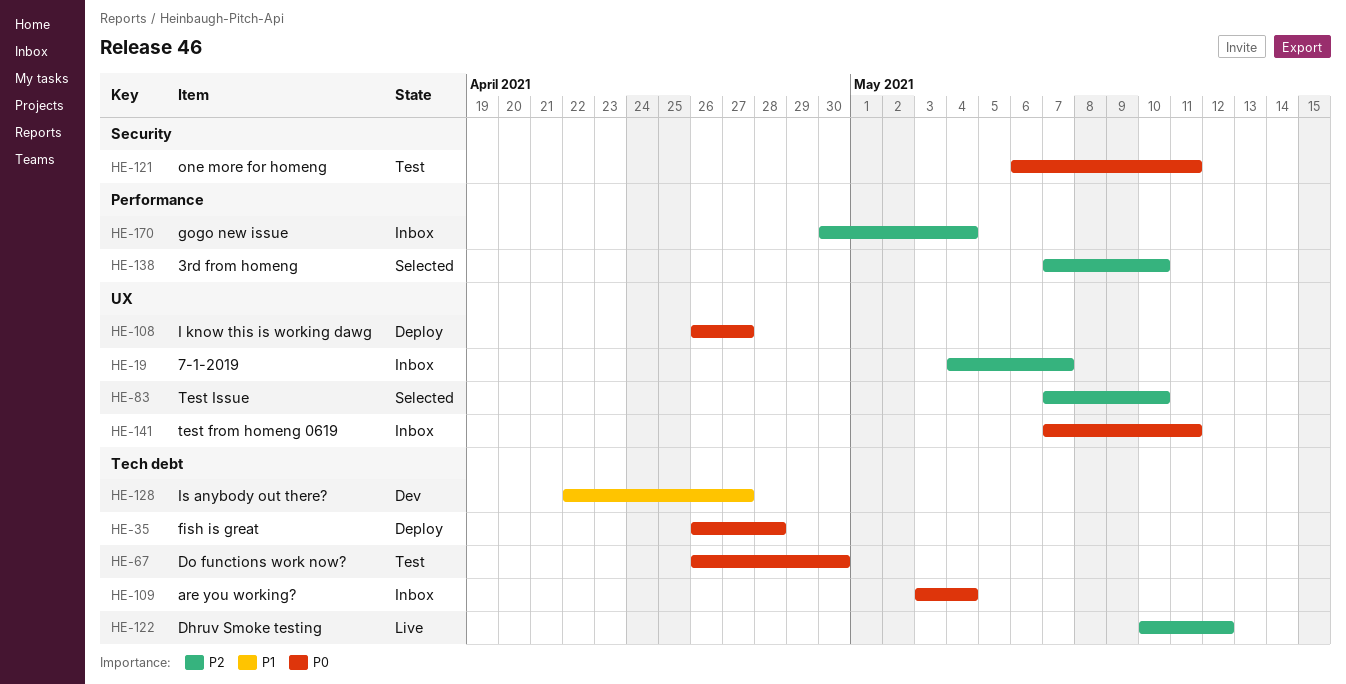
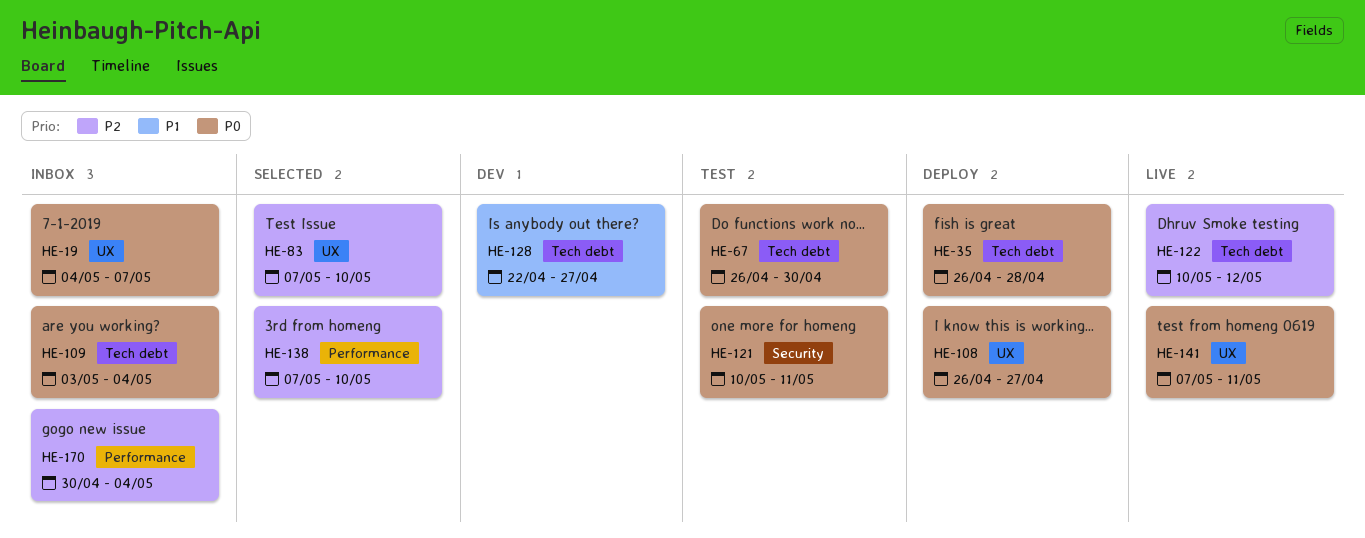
HE-19, priority: P2 -> P0
HE-121, start: May 6 -> May 10
HE-141, status: Inbox -> Live

